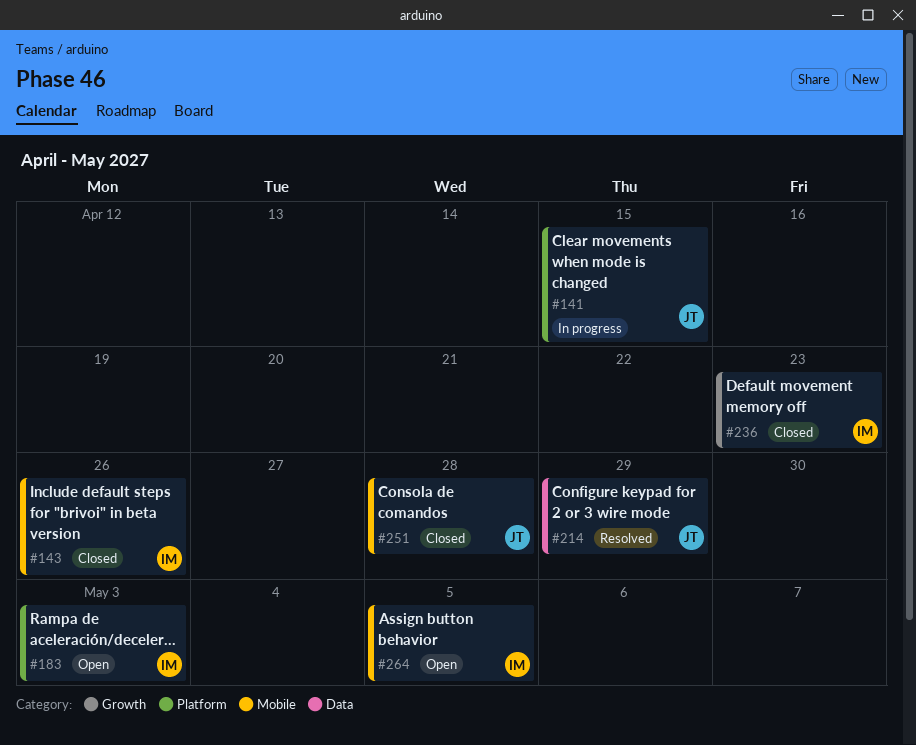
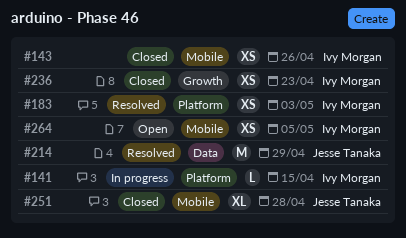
#141, owner: Jesse Tanaka -> Ivy Morgan
#183, status: Open -> Resolved

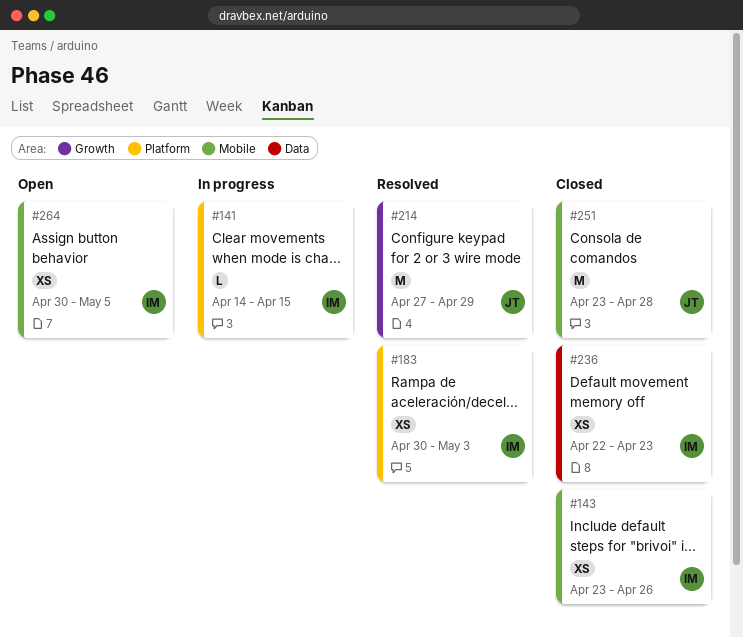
#214, label: Data -> Growth
#236, label: Growth -> Data
#251, estimate: XL -> M

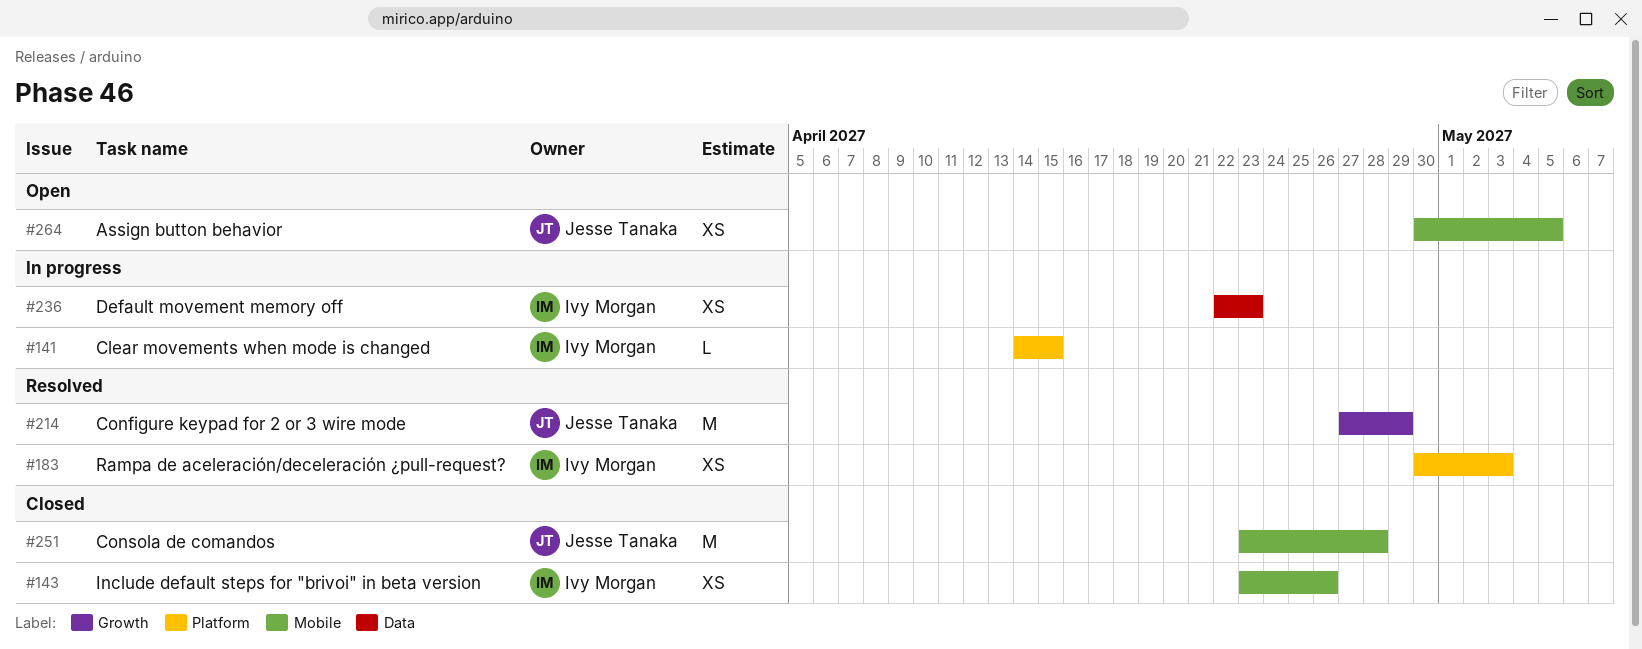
#236, status: Closed -> In progress
#264, owner: Ivy Morgan -> Jesse Tanaka

